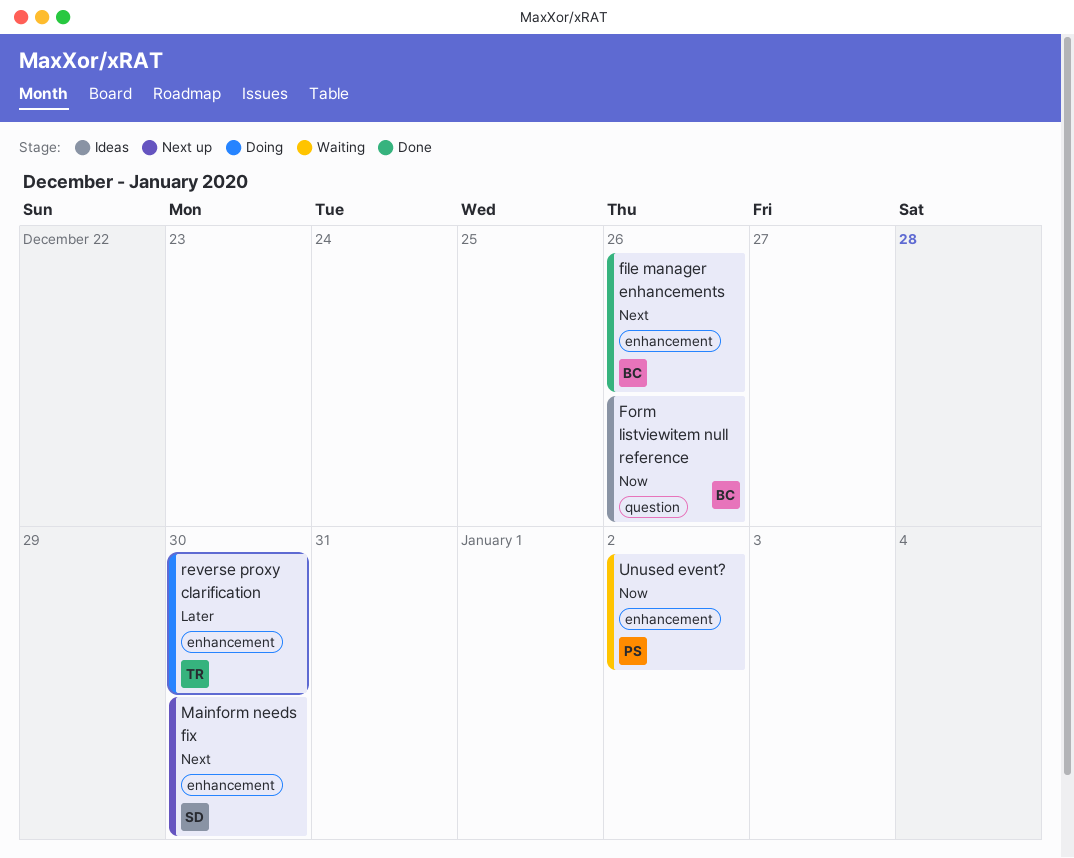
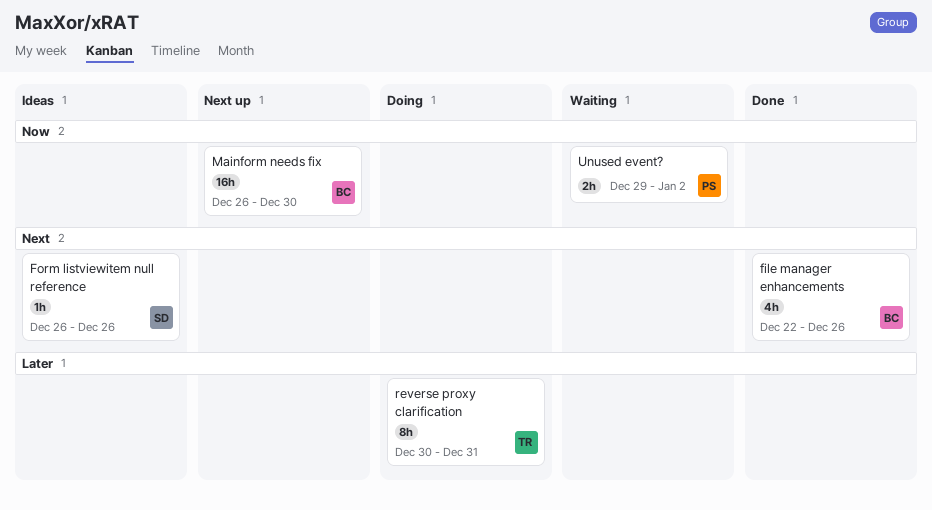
Form listviewitem null reference, owner: BC -> SD
Form listviewitem null reference, priority: Now -> Next
Mainform needs fix, owner: SD -> BC
Mainform needs fix, priority: Next -> Now
reverse proxy clarification, due: Dec 30 -> Dec 31

